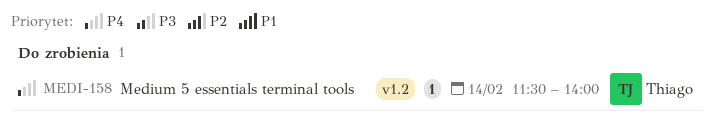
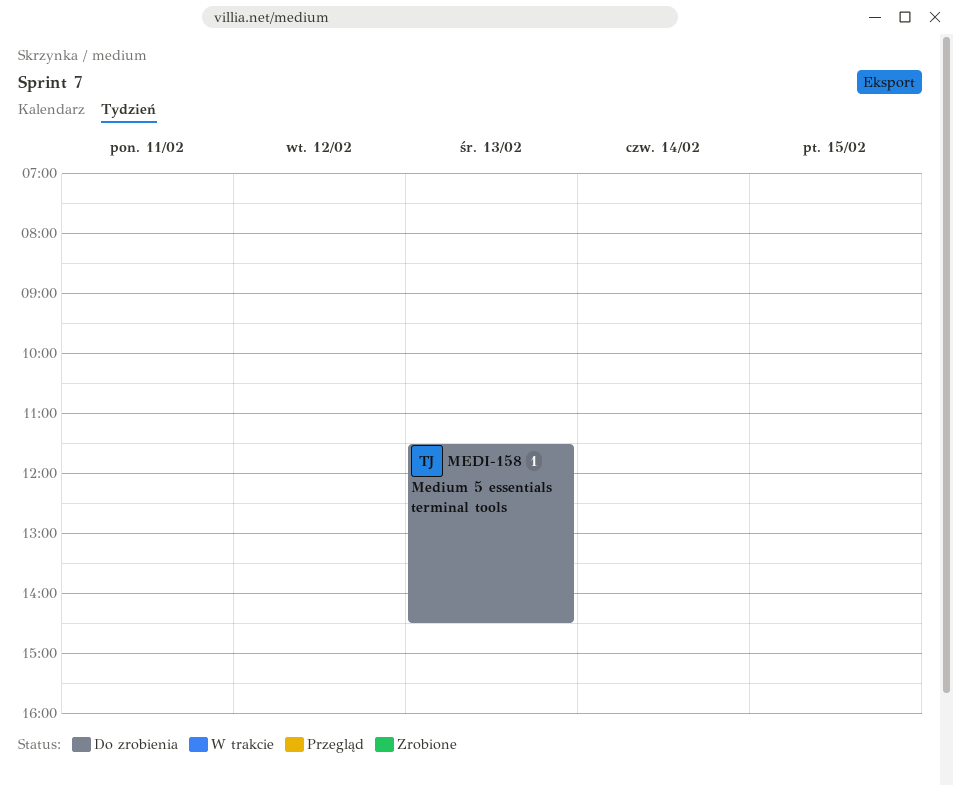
MEDI-158, day: Feb 14 -> Feb 13
MEDI-158, ends: 14:00 -> 14:30

